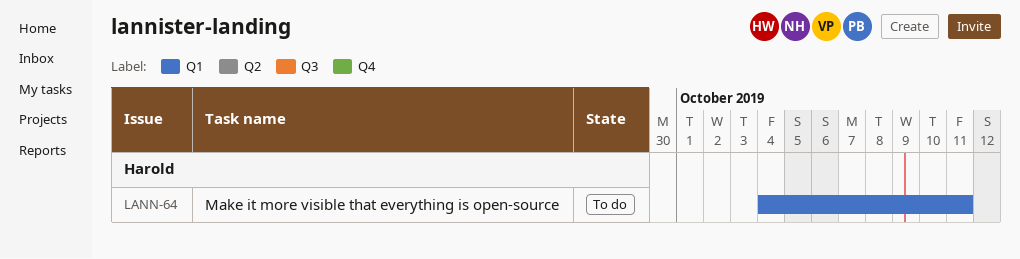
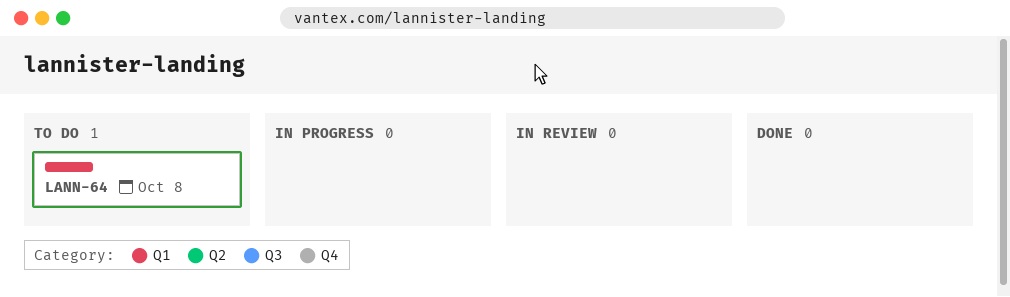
LANN-64, due: Oct 11 -> Oct 8

